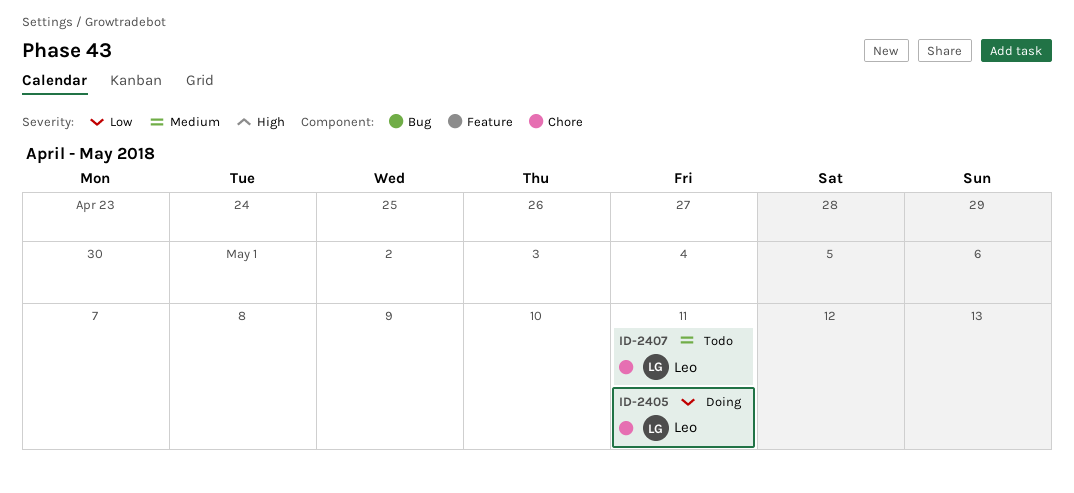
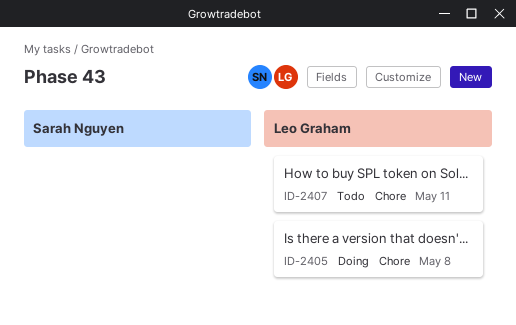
ID-2405, due: May 11 -> May 8

